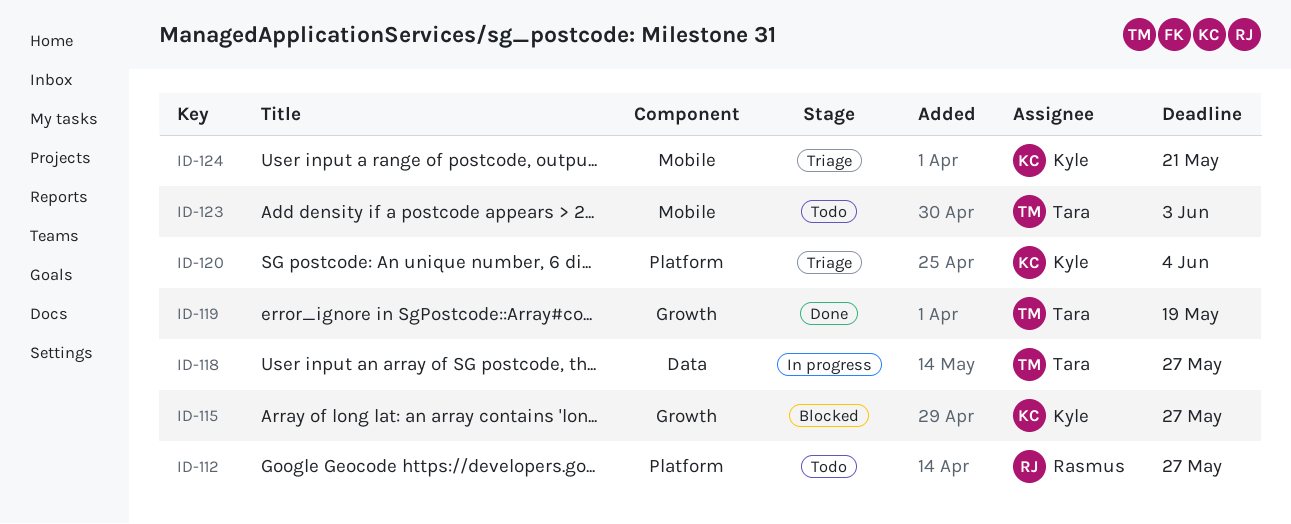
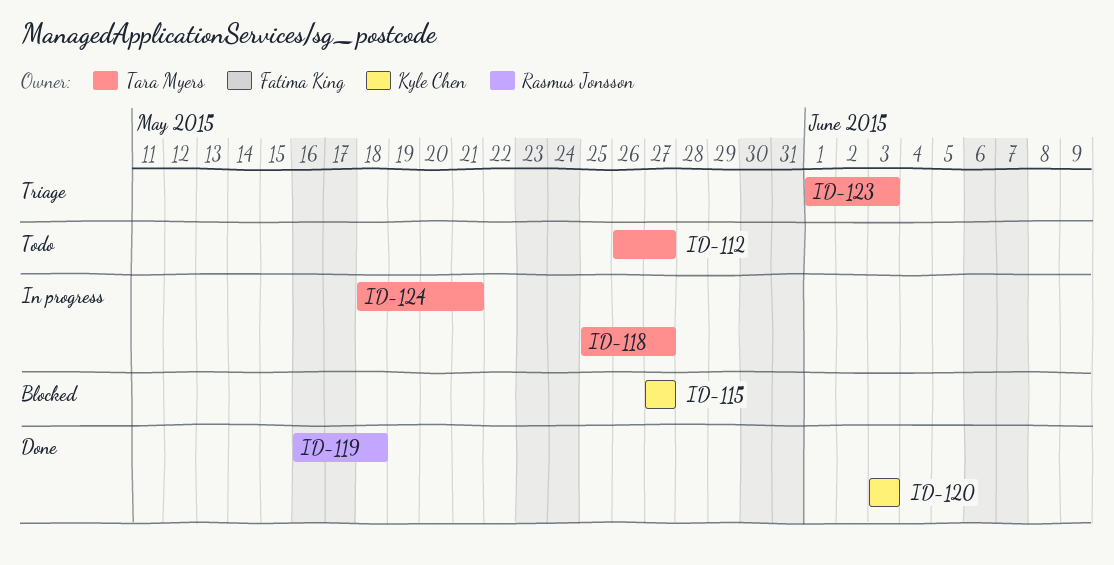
ID-112, owner: Rasmus Jonsson -> Tara Myers
ID-119, owner: Tara Myers -> Rasmus Jonsson
ID-119, due: May 19 -> May 18
ID-120, status: Triage -> Done
ID-120, due: Jun 4 -> Jun 3
ID-123, status: Todo -> Triage
ID-124, status: Triage -> In progress
ID-124, owner: Kyle Chen -> Tara Myers

